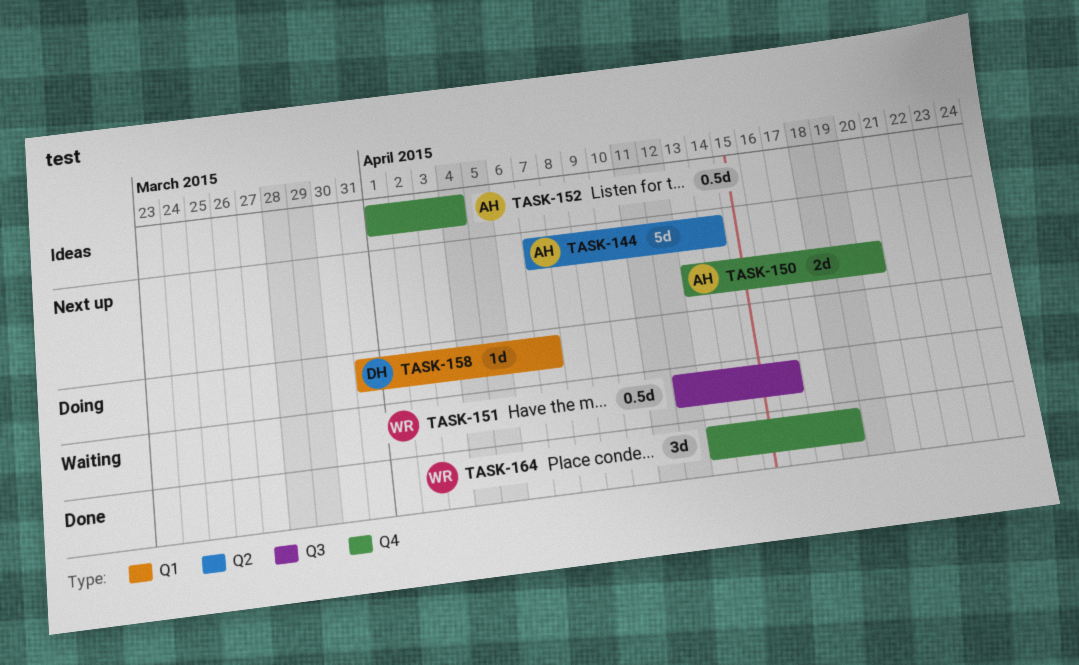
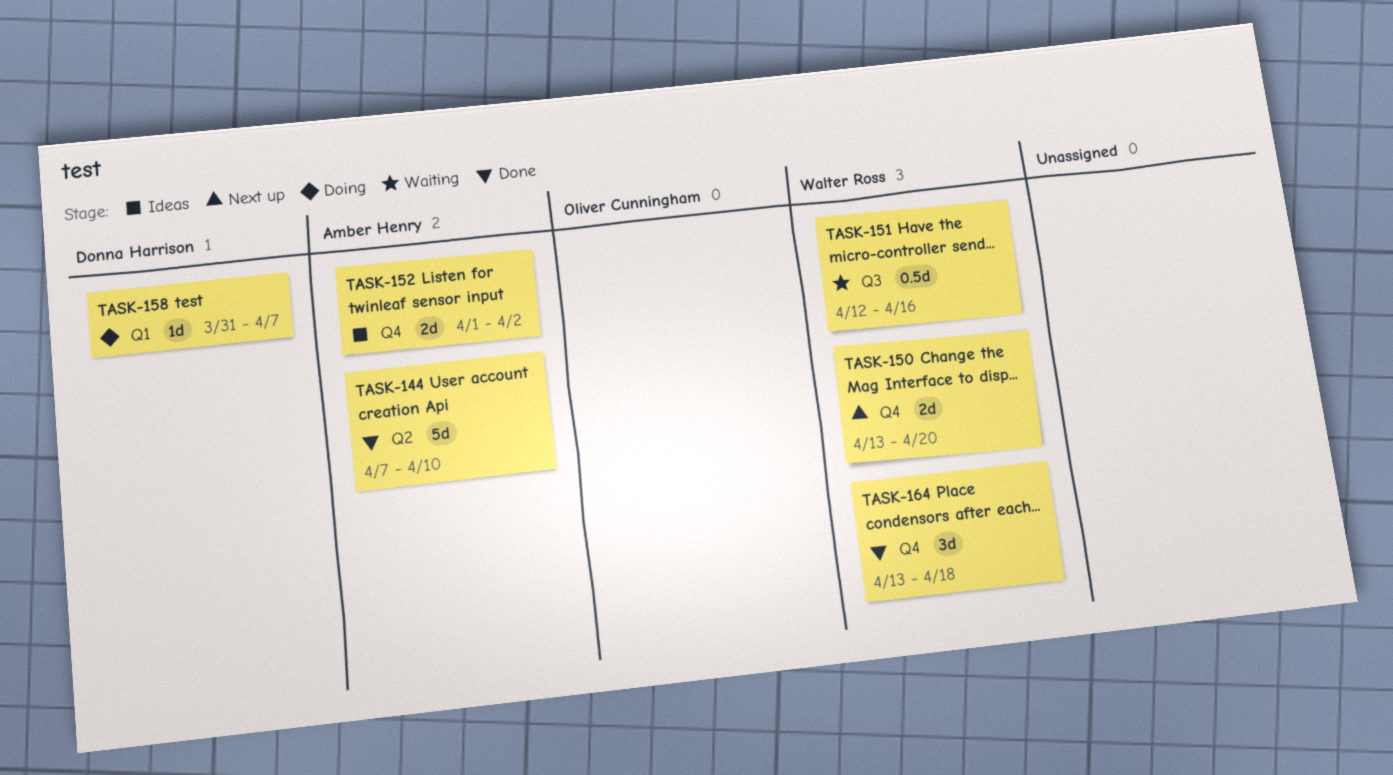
TASK-144, status: Next up -> Done
TASK-144, due: Apr 14 -> Apr 10
TASK-150, owner: Amber Henry -> Walter Ross
TASK-152, estimate: 0.5d -> 2d
TASK-152, due: Apr 4 -> Apr 2

